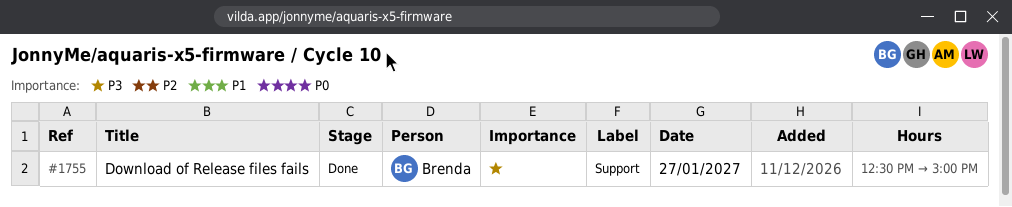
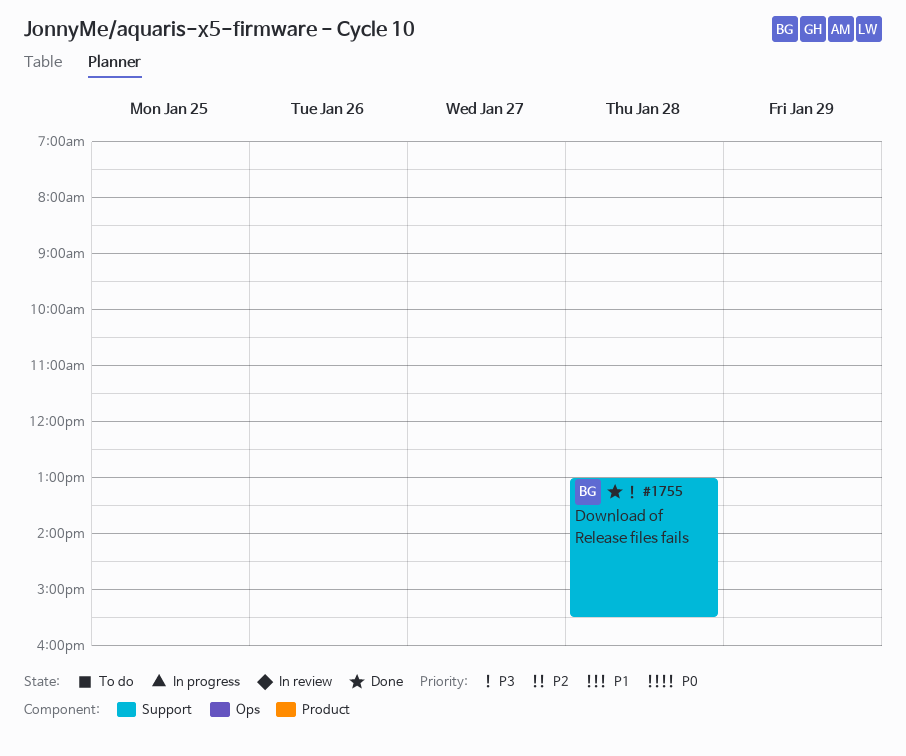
#1755, day: Jan 27 -> Jan 28
#1755, begins: 12:30 -> 13:00
#1755, ends: 15:00 -> 15:30

